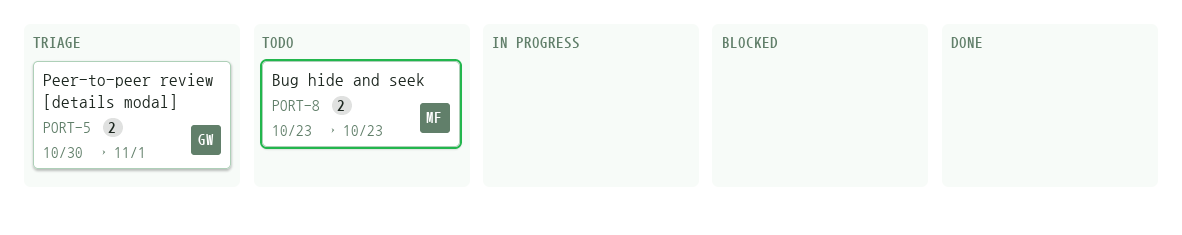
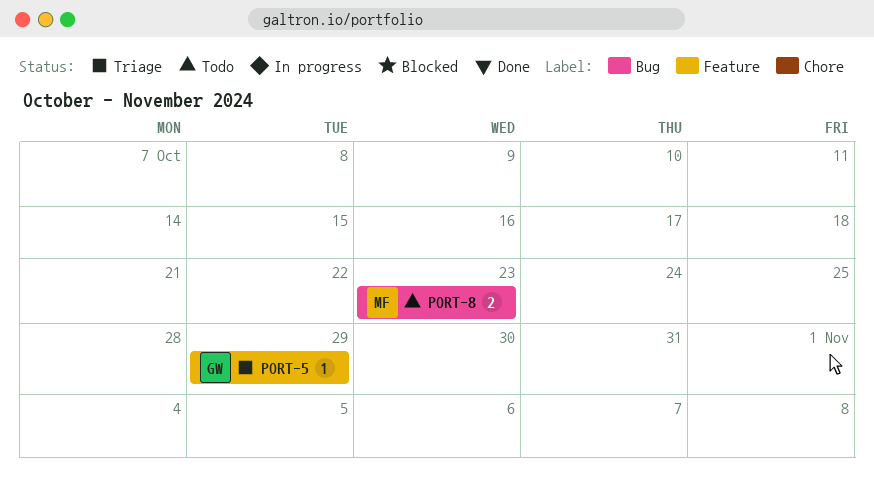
PORT-5, estimate: 2 -> 1
PORT-5, start: Oct 30 -> Oct 29
PORT-5, due: Nov 1 -> Oct 29

